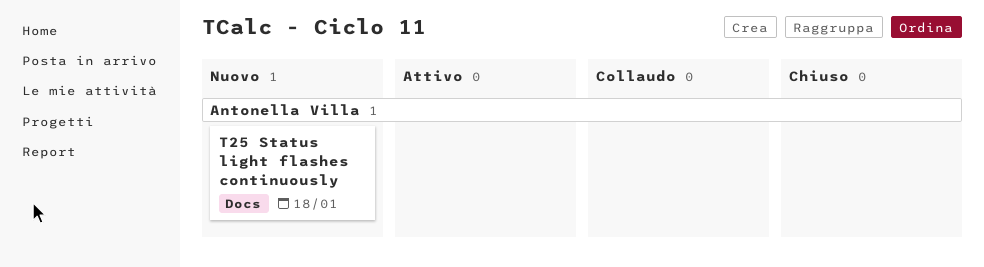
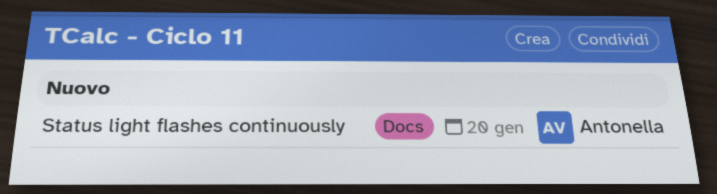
Status light flashes continuously, due: Jan 18 -> Jan 20

